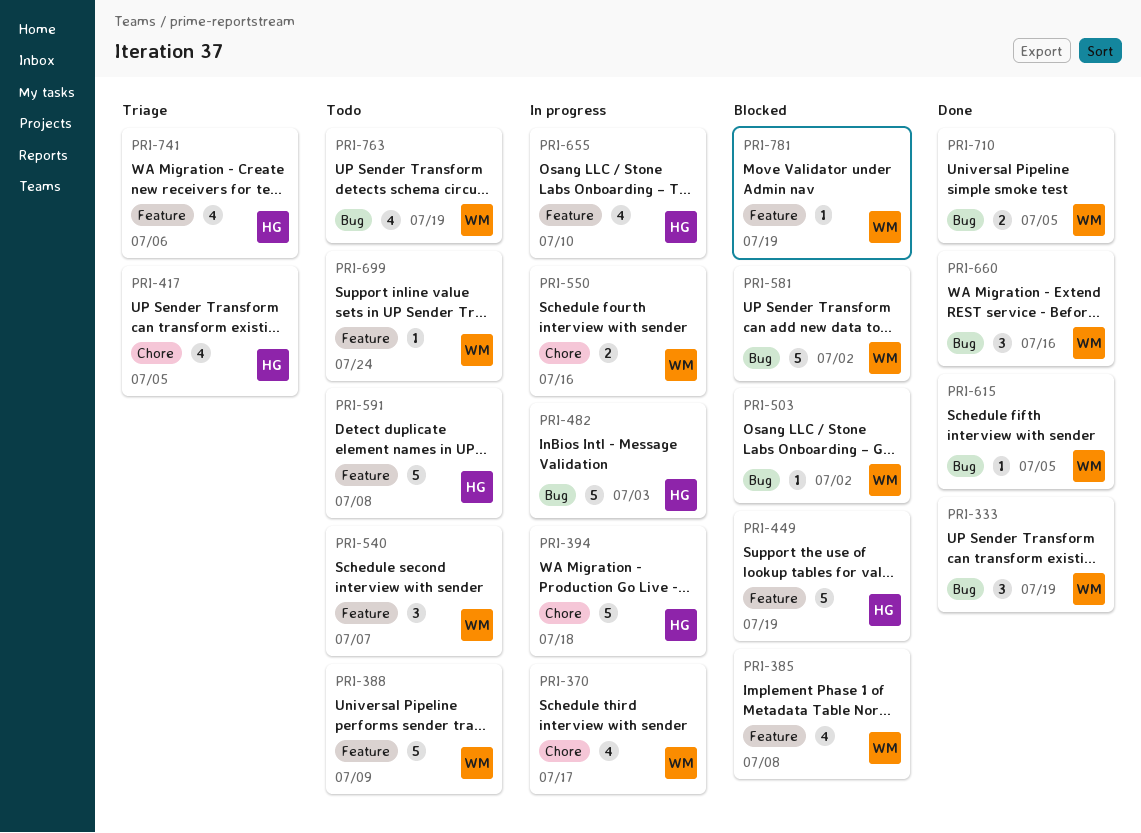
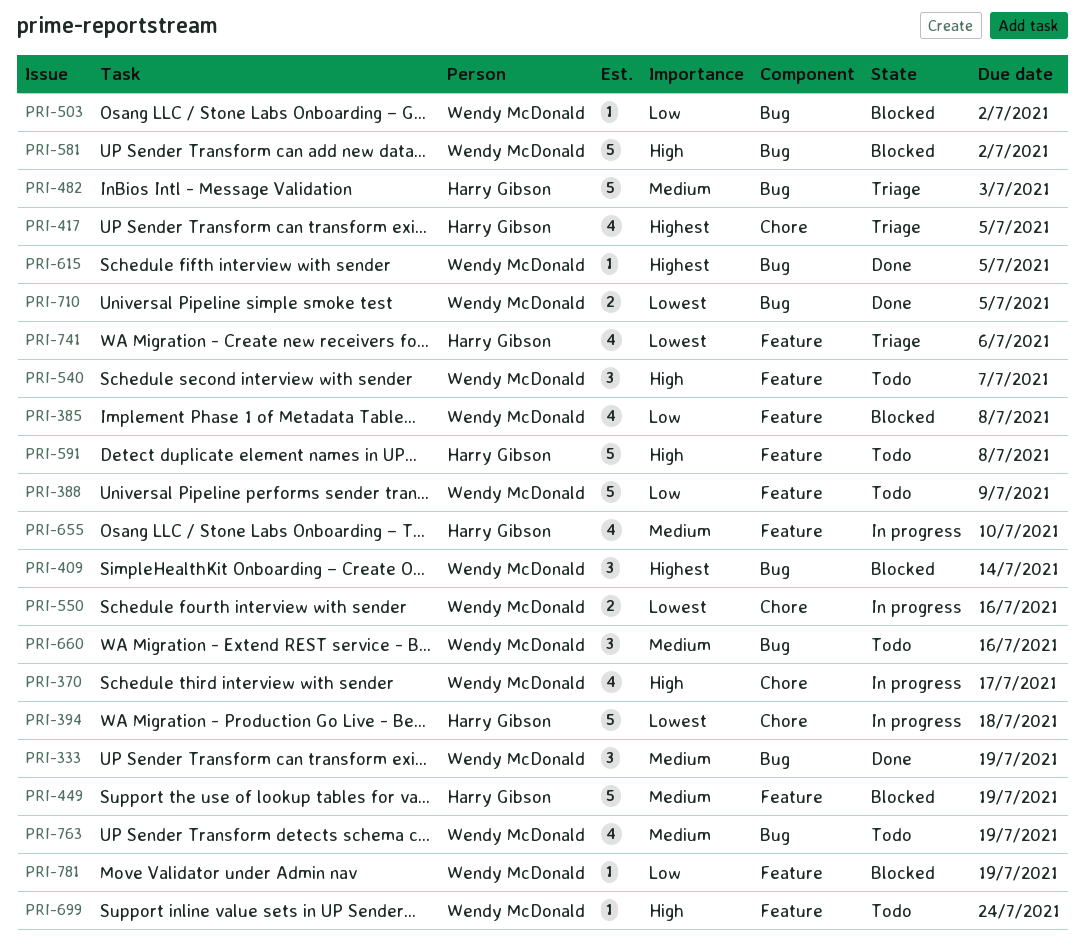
PRI-409: none -> present
PRI-482, status: In progress -> Triage
PRI-660, status: Done -> Todo

